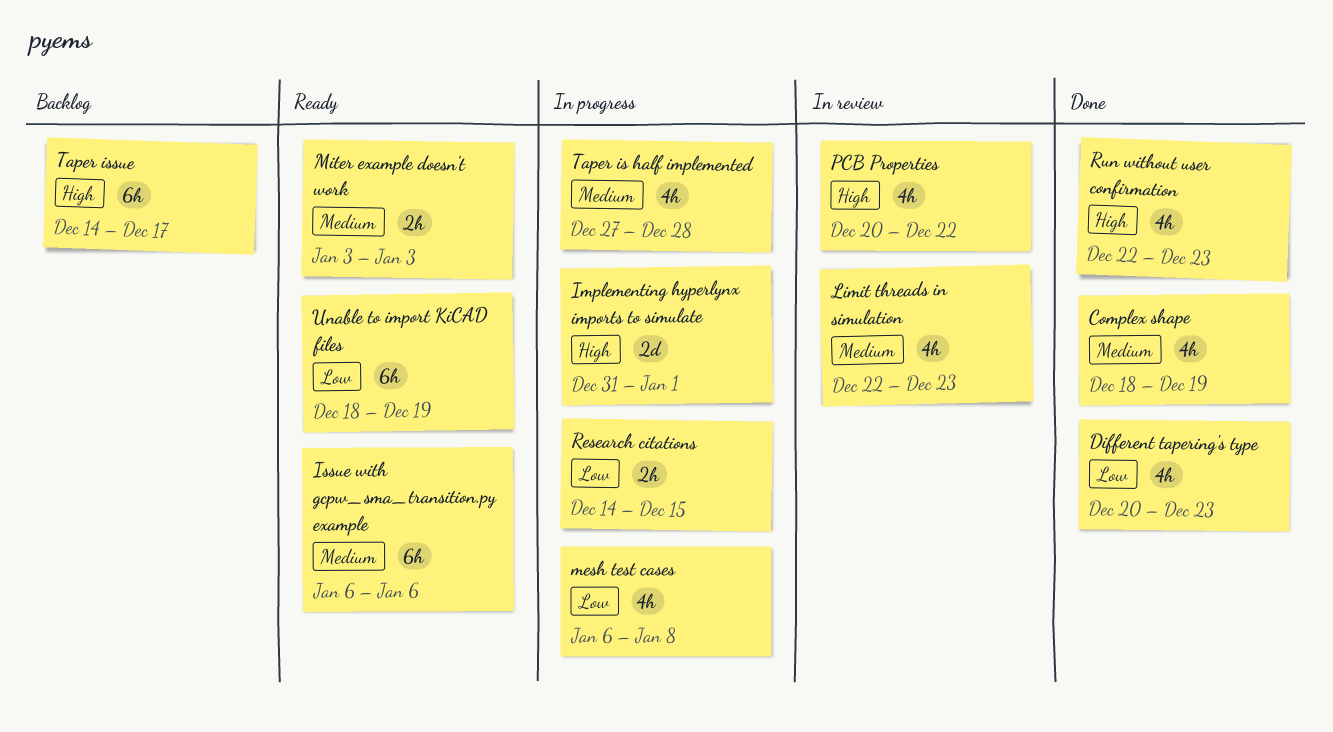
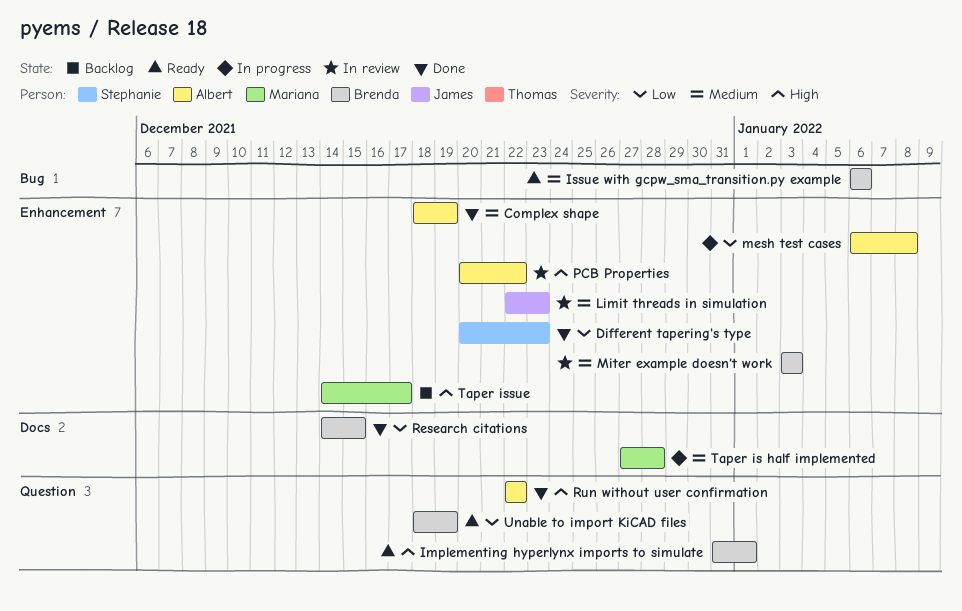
Implementing hyperlynx imports to simulate, status: In progress -> Ready
Miter example doesn't work, status: Ready -> In review
Research citations, status: In progress -> Done
Run without user confirmation, due: Dec 23 -> Dec 22

